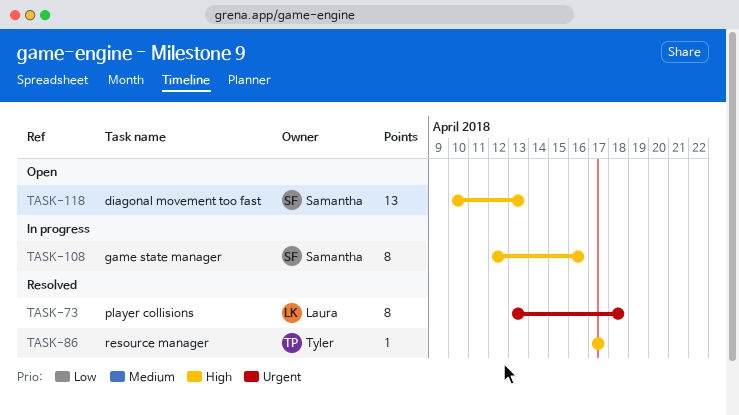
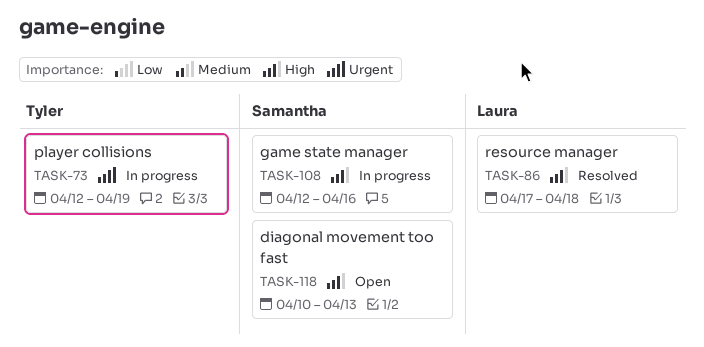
TASK-73, status: Resolved -> In progress
TASK-73, owner: Laura -> Tyler
TASK-73, start: Apr 13 -> Apr 12
TASK-73, due: Apr 18 -> Apr 19
TASK-86, owner: Tyler -> Laura
TASK-86, due: Apr 17 -> Apr 18

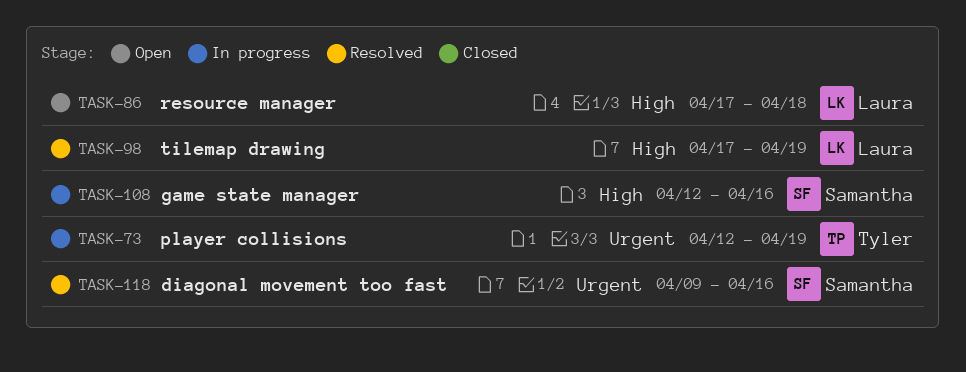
TASK-86, status: Resolved -> Open
TASK-98: none -> present
TASK-118, status: Open -> Resolved
TASK-118, priority: High -> Urgent
TASK-118, start: Apr 10 -> Apr 9
TASK-118, due: Apr 13 -> Apr 16

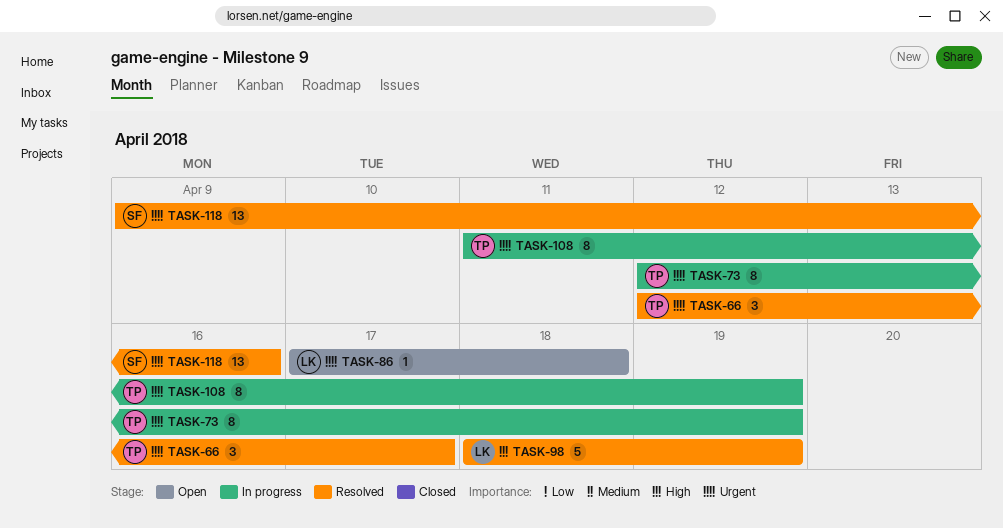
TASK-66: none -> present
TASK-86, priority: High -> Urgent
TASK-98, start: Apr 17 -> Apr 18
TASK-108, owner: Samantha -> Tyler
TASK-108, priority: High -> Urgent
TASK-108, start: Apr 12 -> Apr 11
TASK-108, due: Apr 16 -> Apr 19

